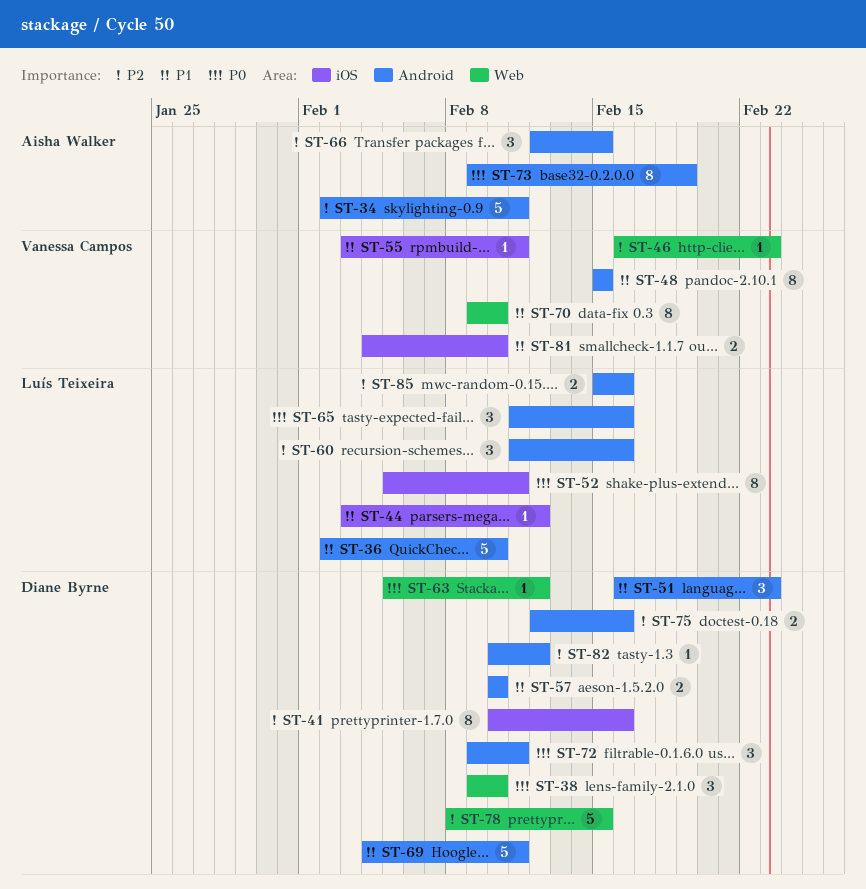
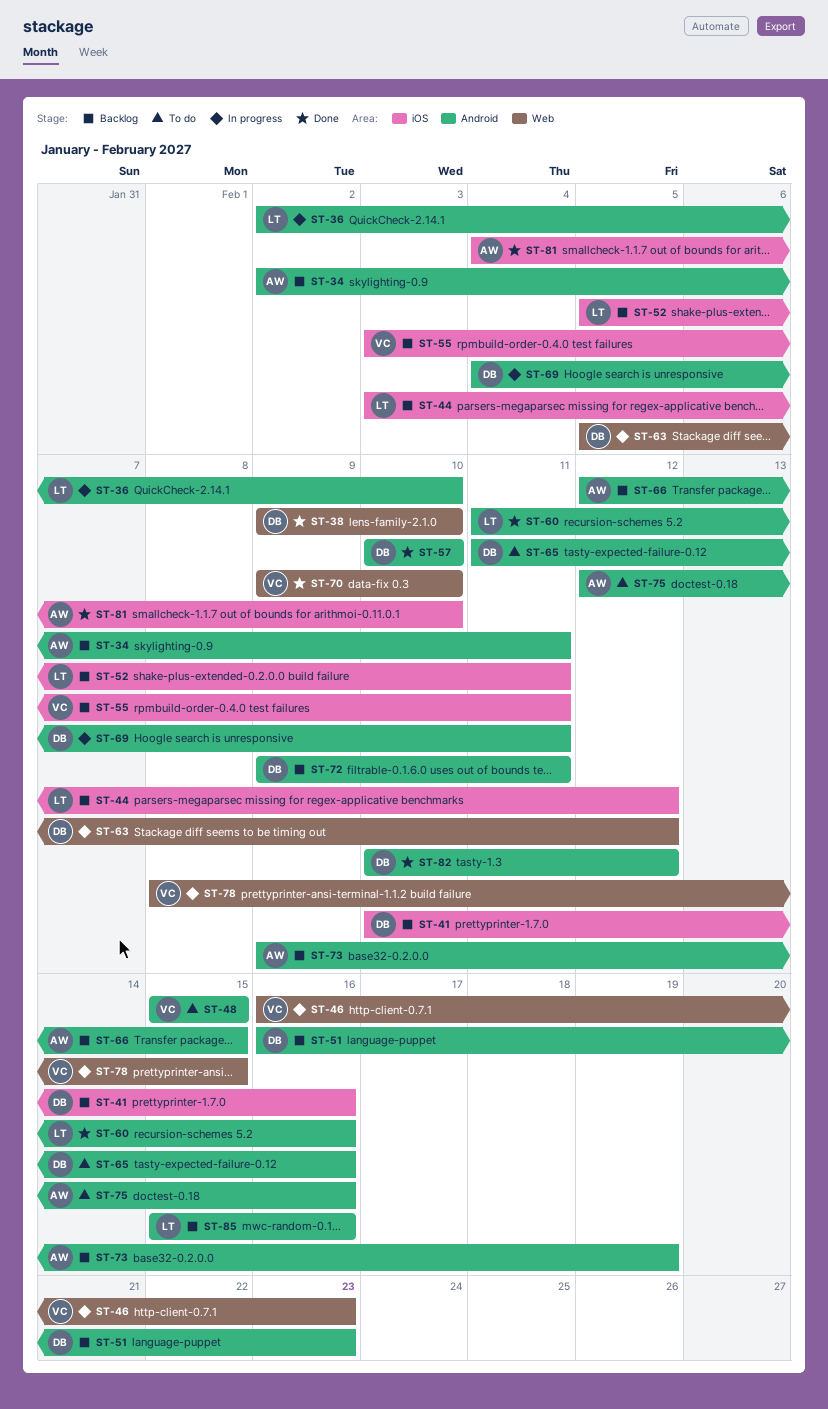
ST-65, owner: Luís Teixeira -> Diane Byrne
ST-75, owner: Diane Byrne -> Aisha Walker
ST-78, owner: Diane Byrne -> Vanessa Campos
ST-81, owner: Vanessa Campos -> Aisha Walker

